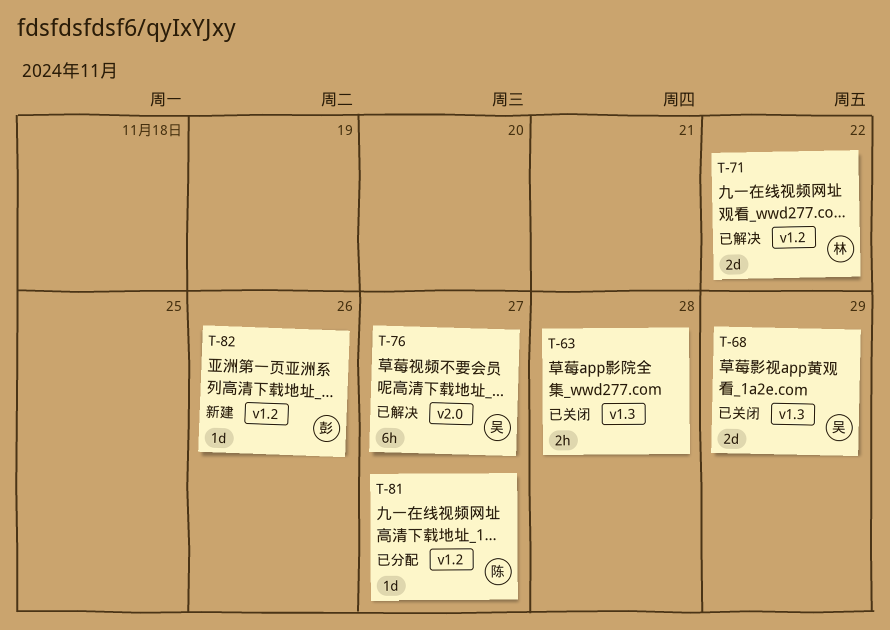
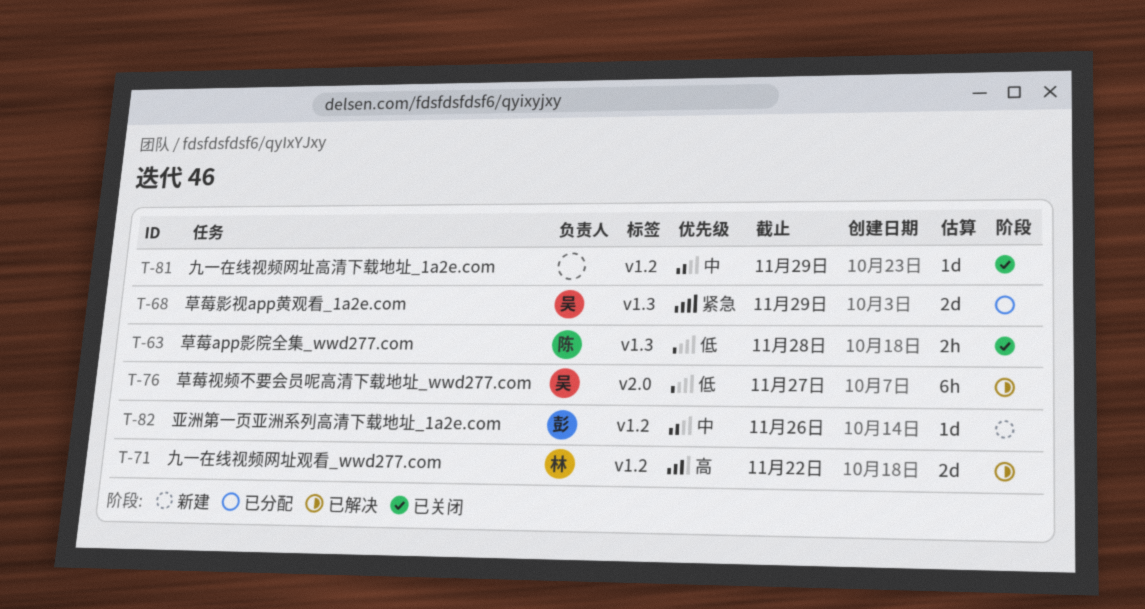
T-63, owner: none -> 陈
T-68, status: 已关闭 -> 已分配
T-81, status: 已分配 -> 已关闭
T-81, owner: 陈 -> none
T-81, due: Nov 27 -> Nov 29

